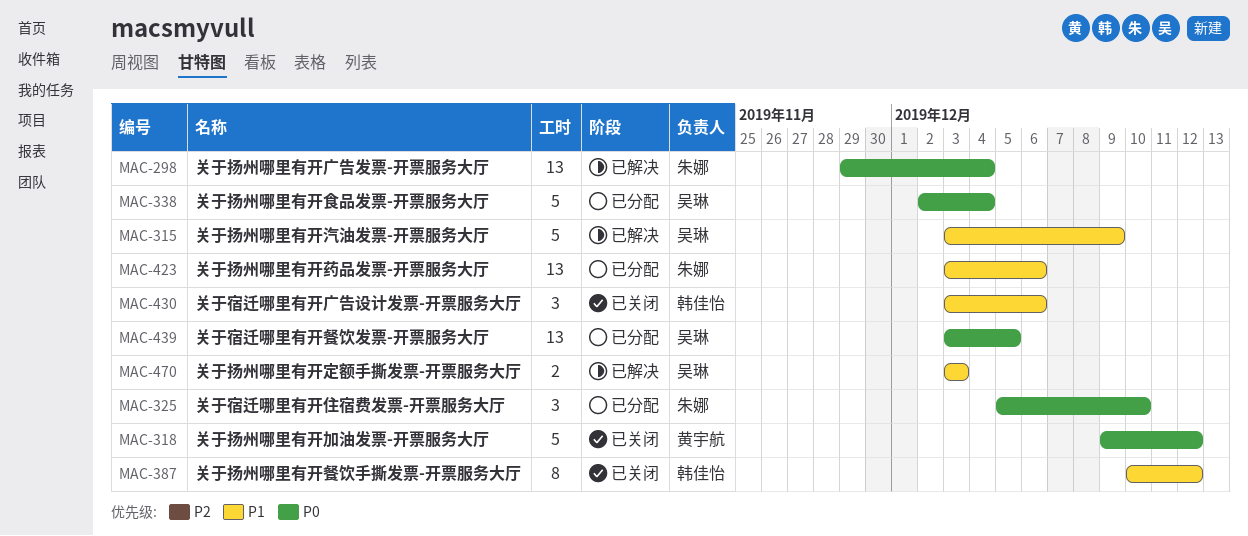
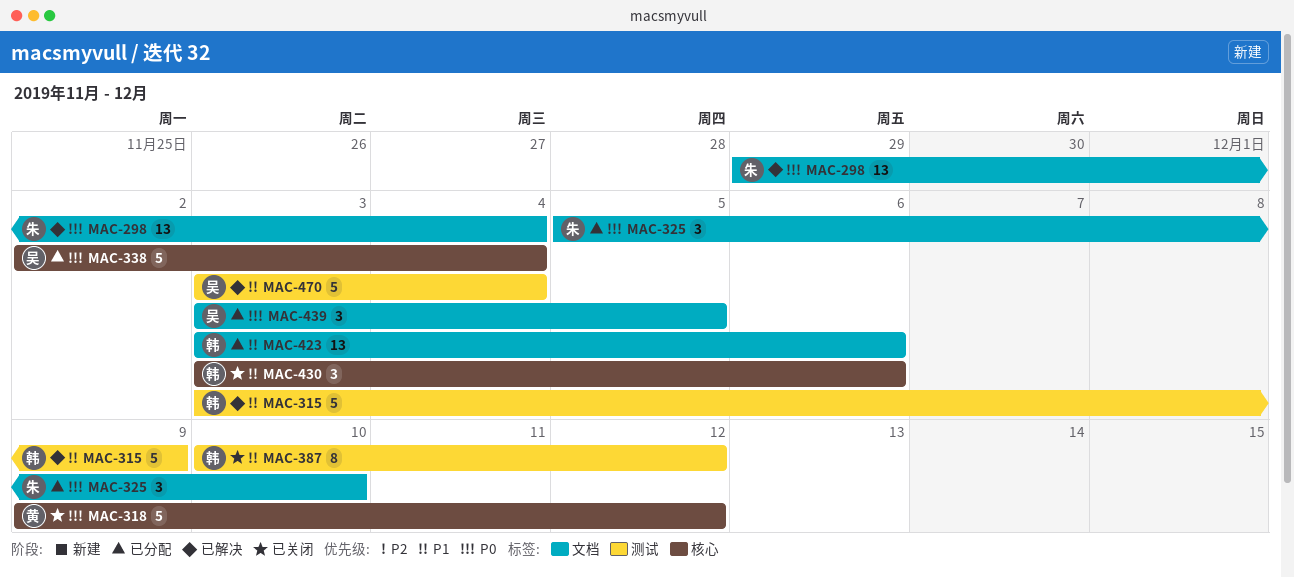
MAC-315, owner: 吴琳 -> 韩佳怡
MAC-423, owner: 朱娜 -> 韩佳怡
MAC-439, estimate: 13 -> 3
MAC-470, estimate: 2 -> 5
MAC-470, due: Dec 3 -> Dec 4

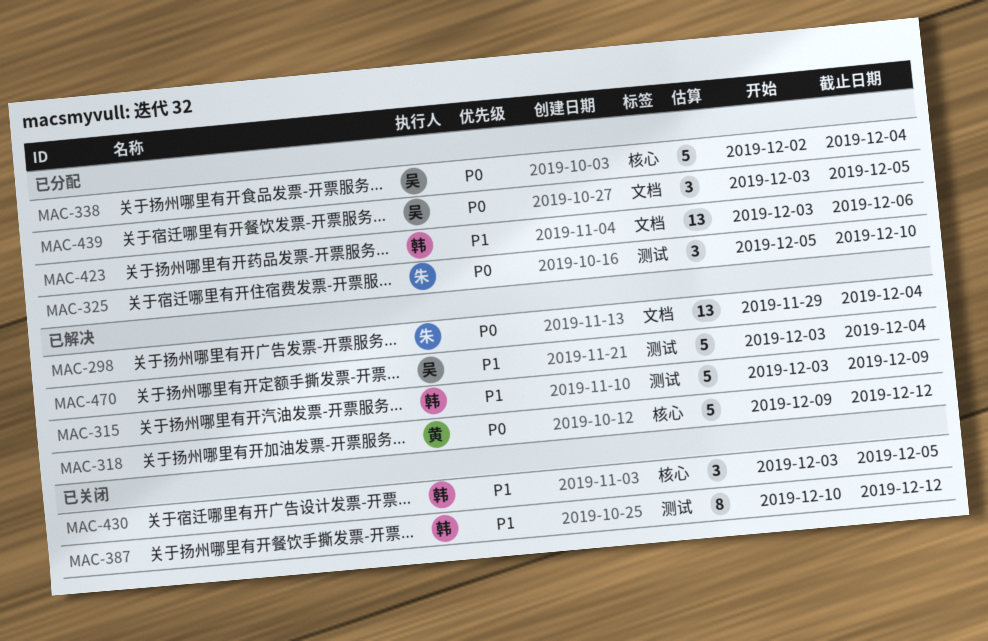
MAC-318, status: 已关闭 -> 已解决
MAC-325, label: 文档 -> 测试
MAC-430, due: Dec 6 -> Dec 5

